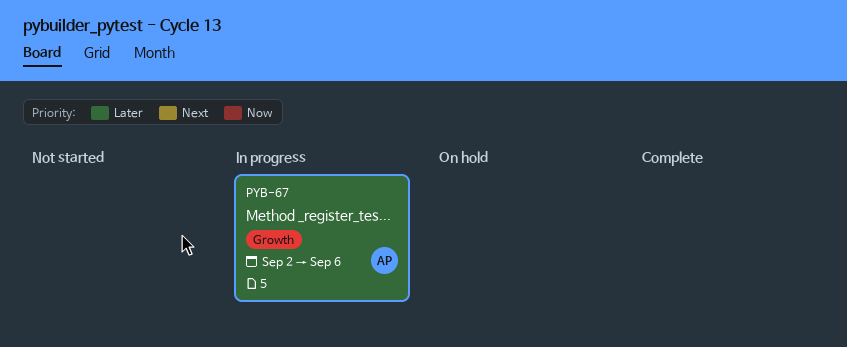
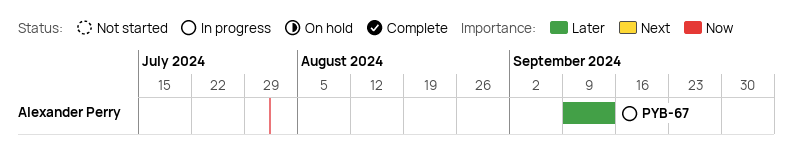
PYB-67, start: Sep 2 -> Sep 9
PYB-67, due: Sep 6 -> Sep 13

